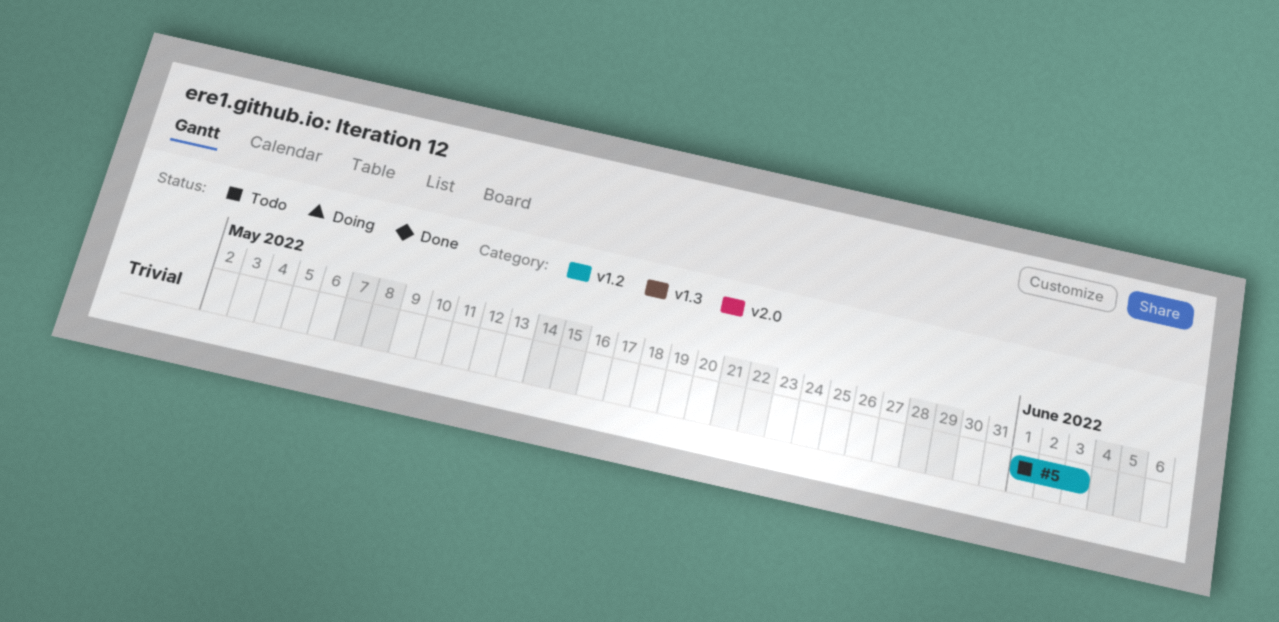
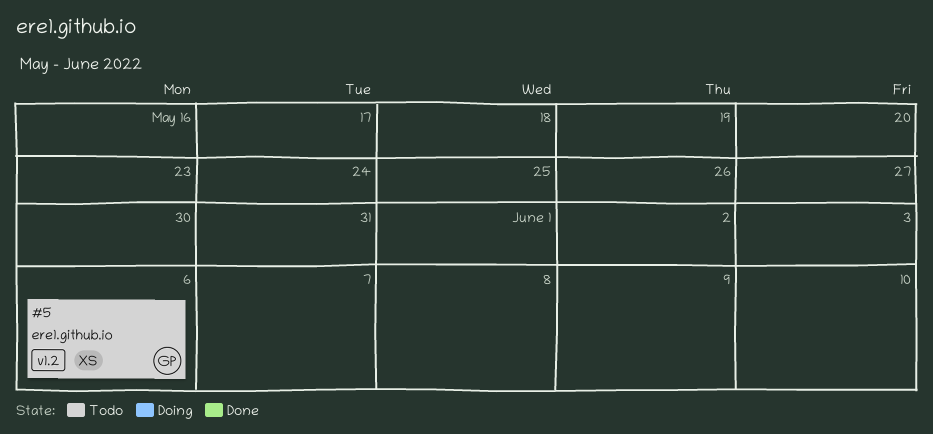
#5, due: Jun 3 -> Jun 6

